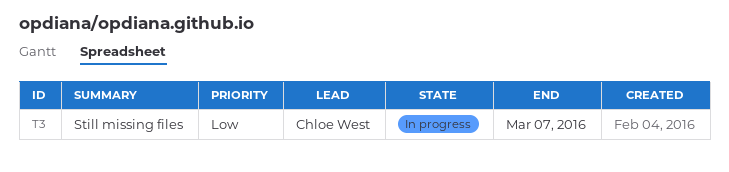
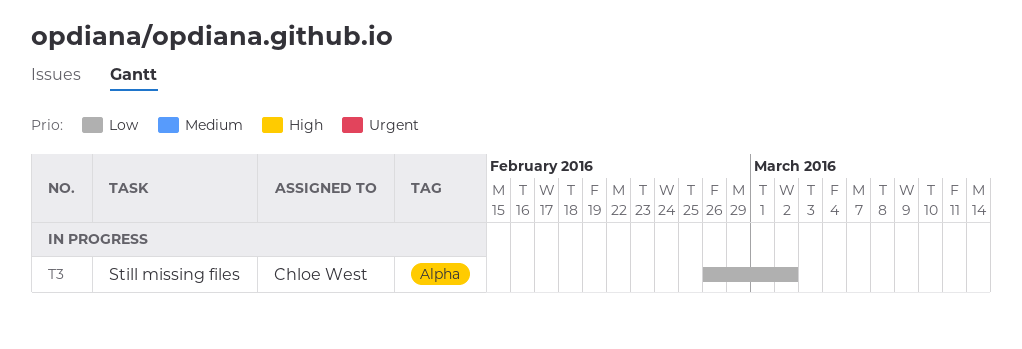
T3, due: Mar 7 -> Mar 2

